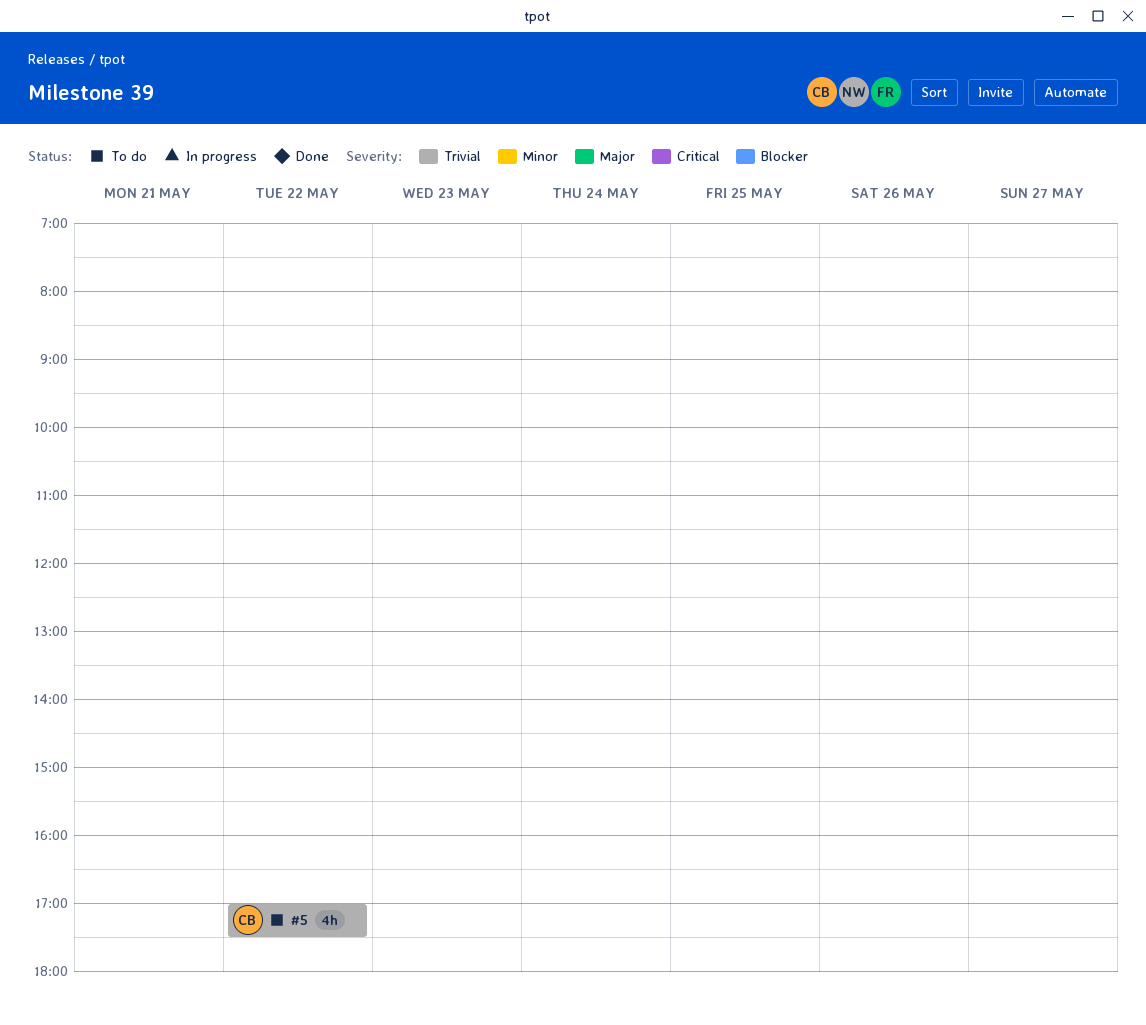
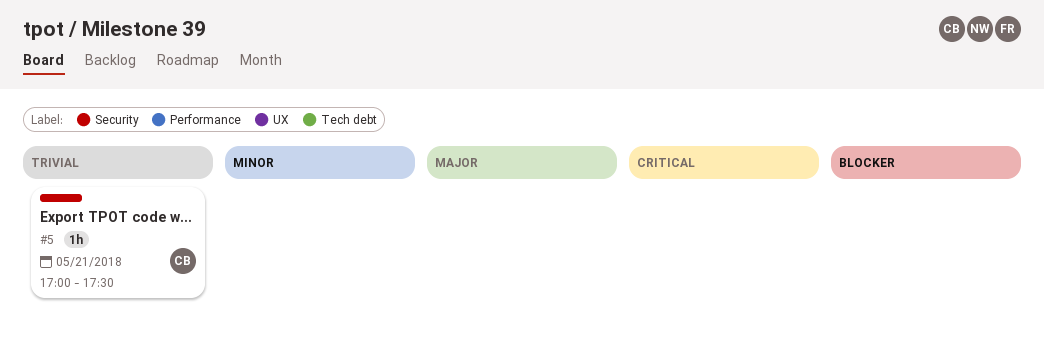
#5, estimate: 4h -> 1h
#5, day: May 22 -> May 21

